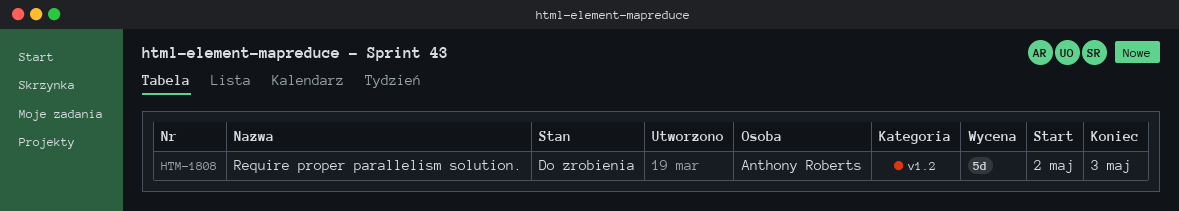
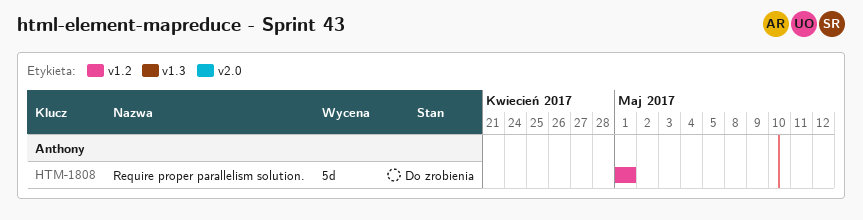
HTM-1808, start: May 2 -> May 1
HTM-1808, due: May 3 -> May 1

